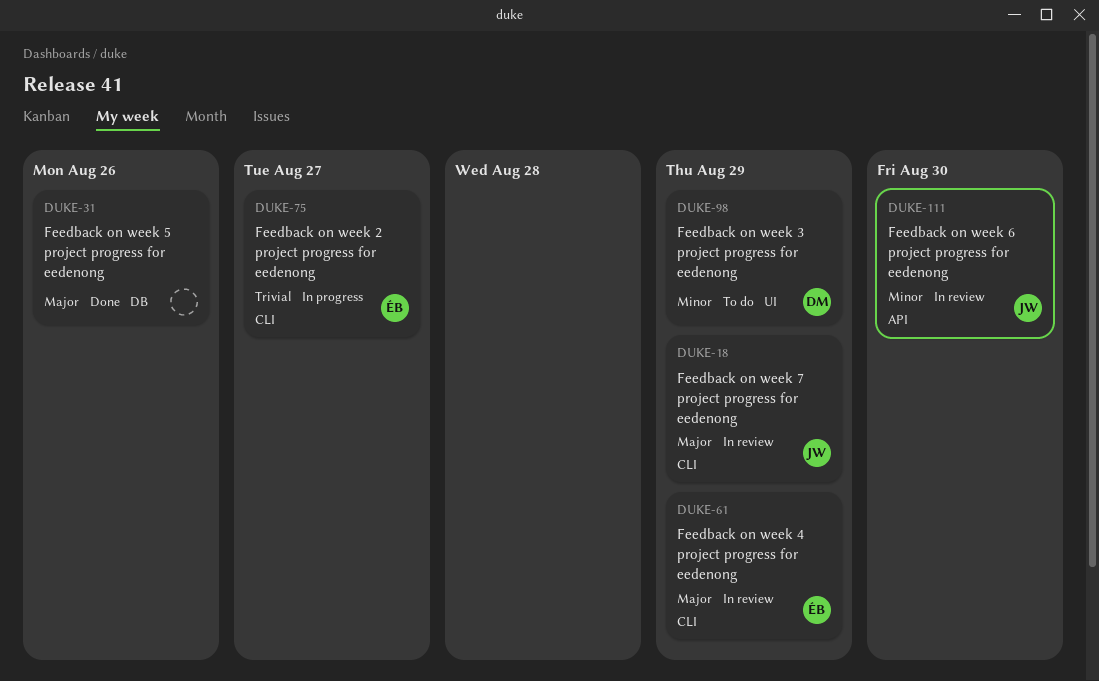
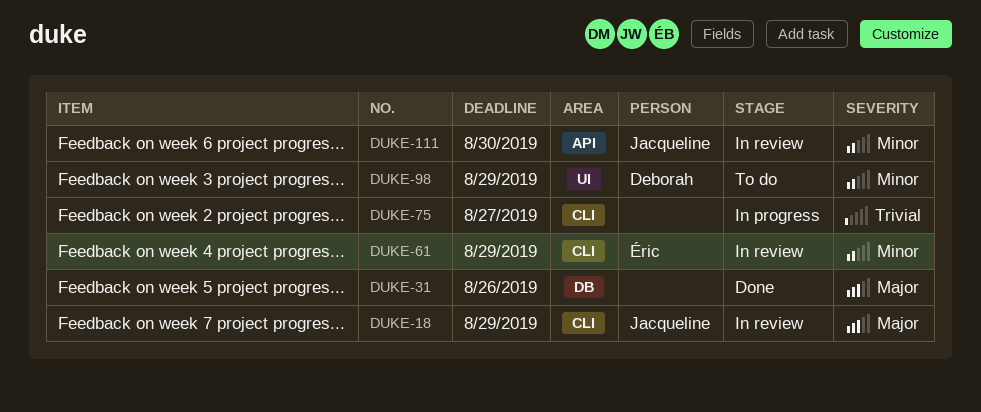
DUKE-61, priority: Major -> Minor
DUKE-75, owner: Éric -> none

